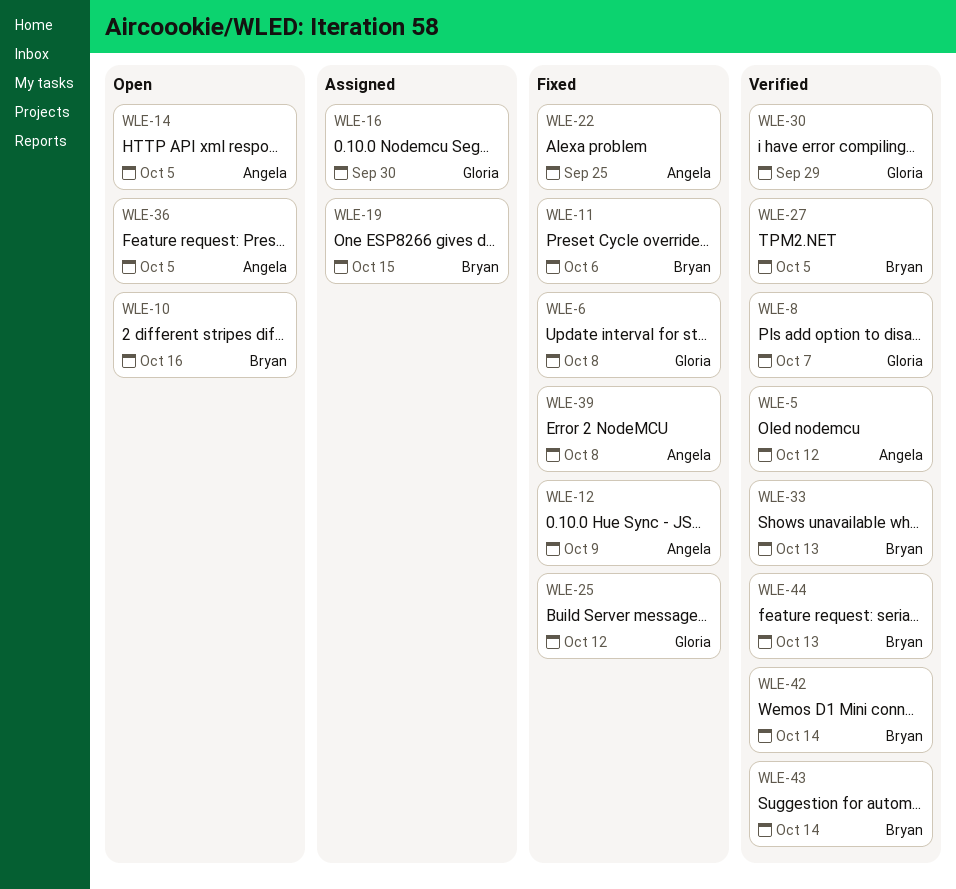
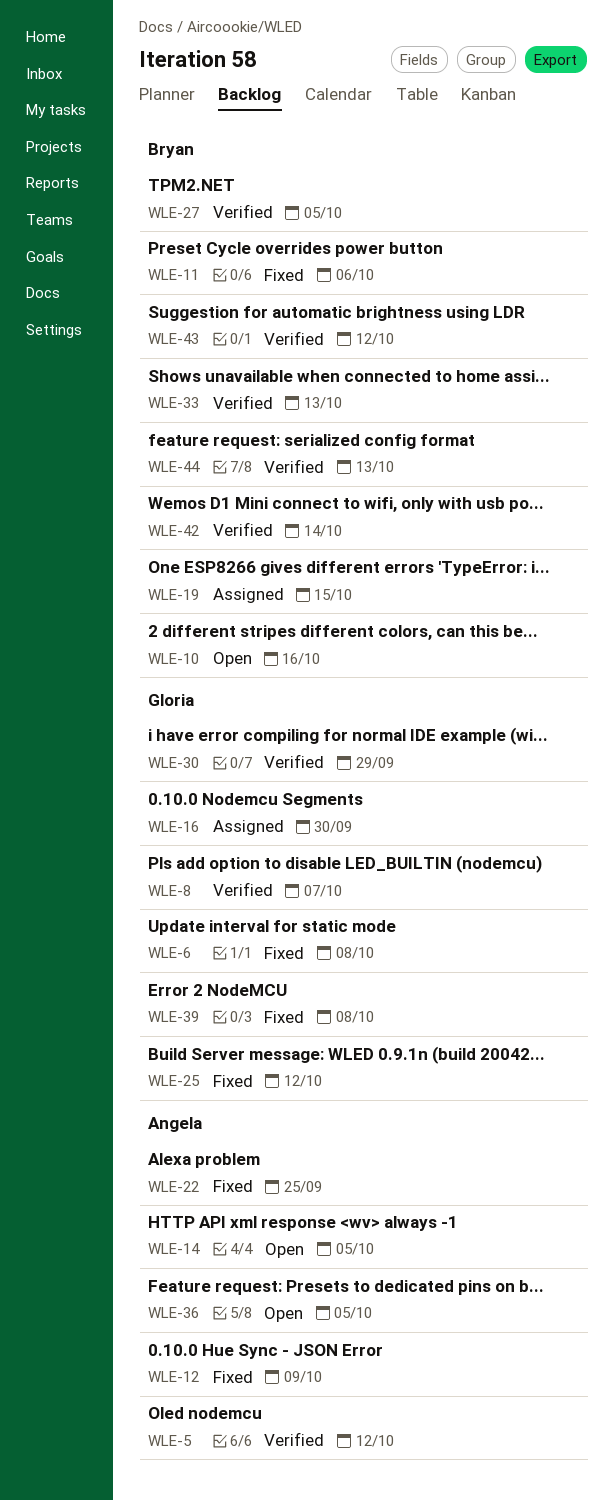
WLE-39, owner: Angela -> Gloria
WLE-43, due: Oct 14 -> Oct 12

